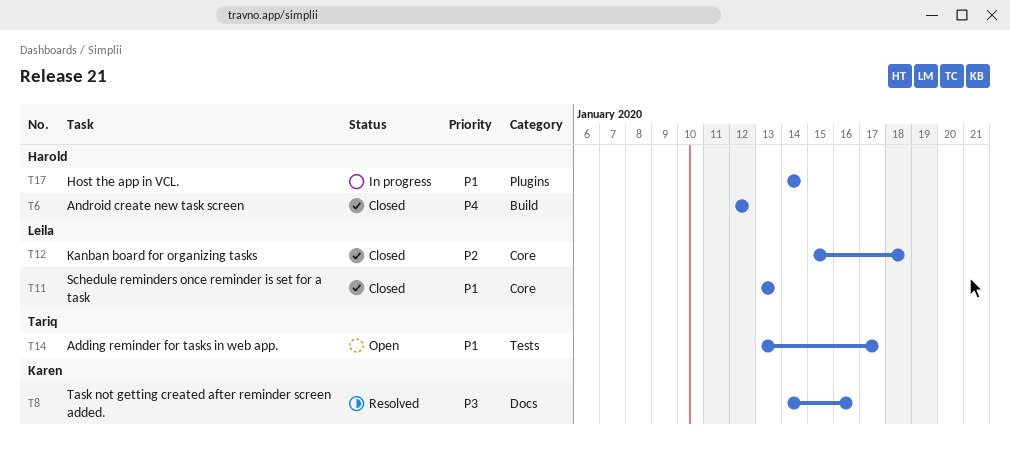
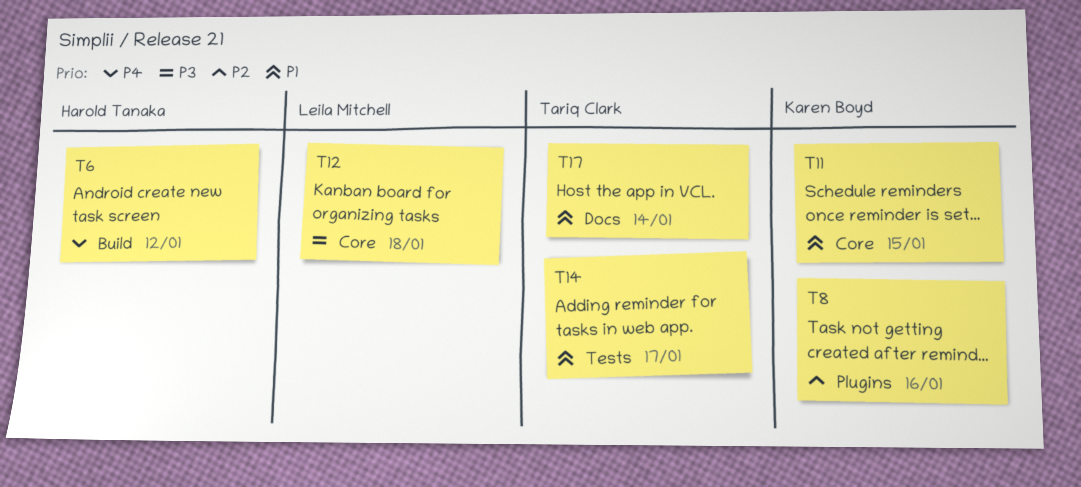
T8, priority: P3 -> P2
T8, label: Docs -> Plugins
T11, owner: Leila Mitchell -> Karen Boyd
T11, due: Jan 13 -> Jan 15
T12, priority: P2 -> P3
T17, owner: Harold Tanaka -> Tariq Clark
T17, label: Plugins -> Docs

